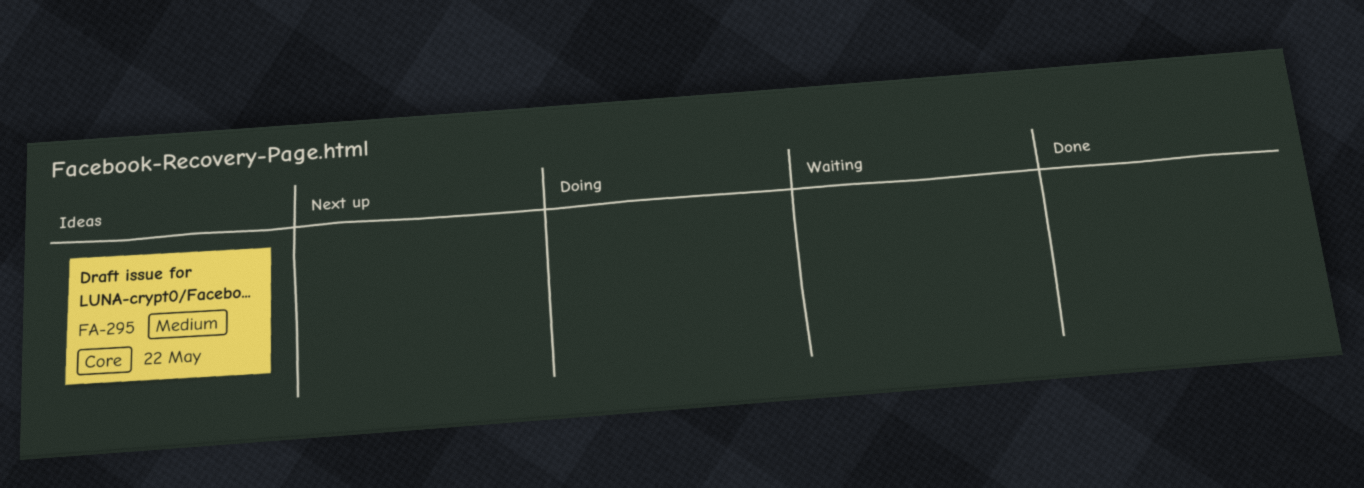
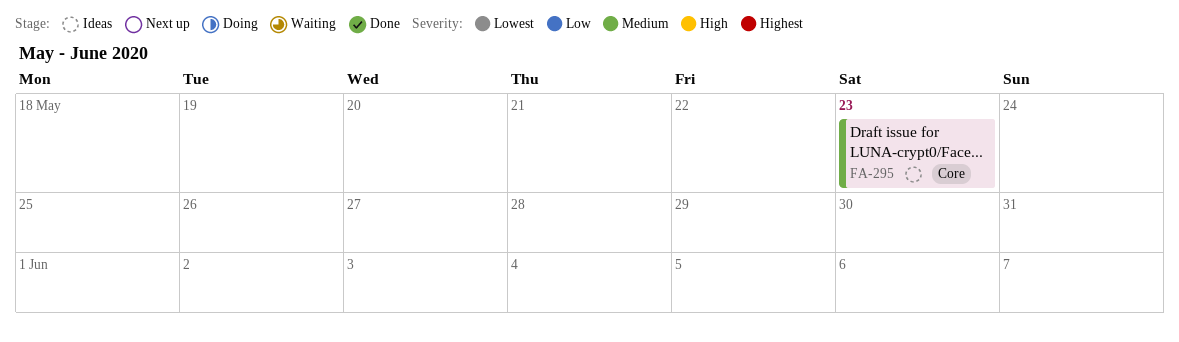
FA-295, due: May 22 -> May 23

